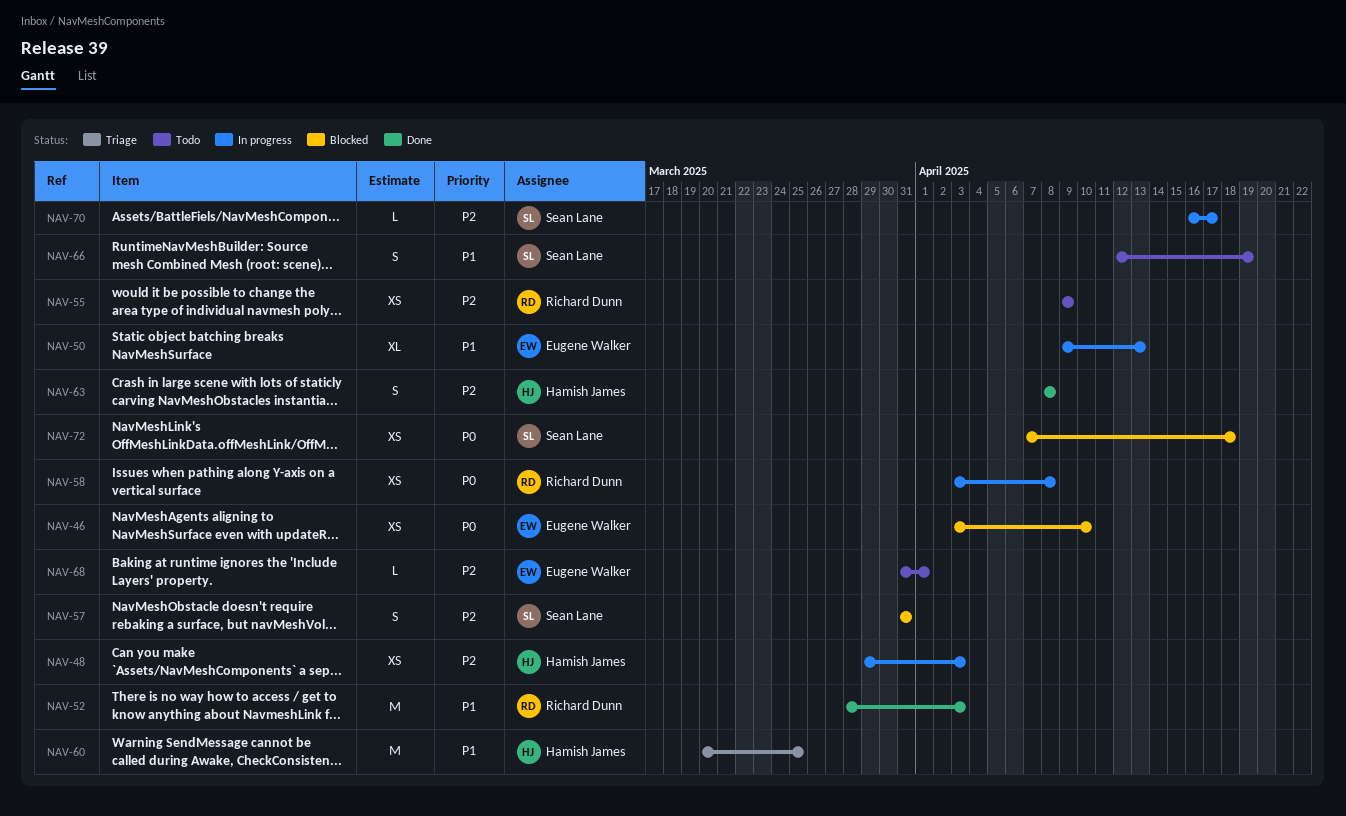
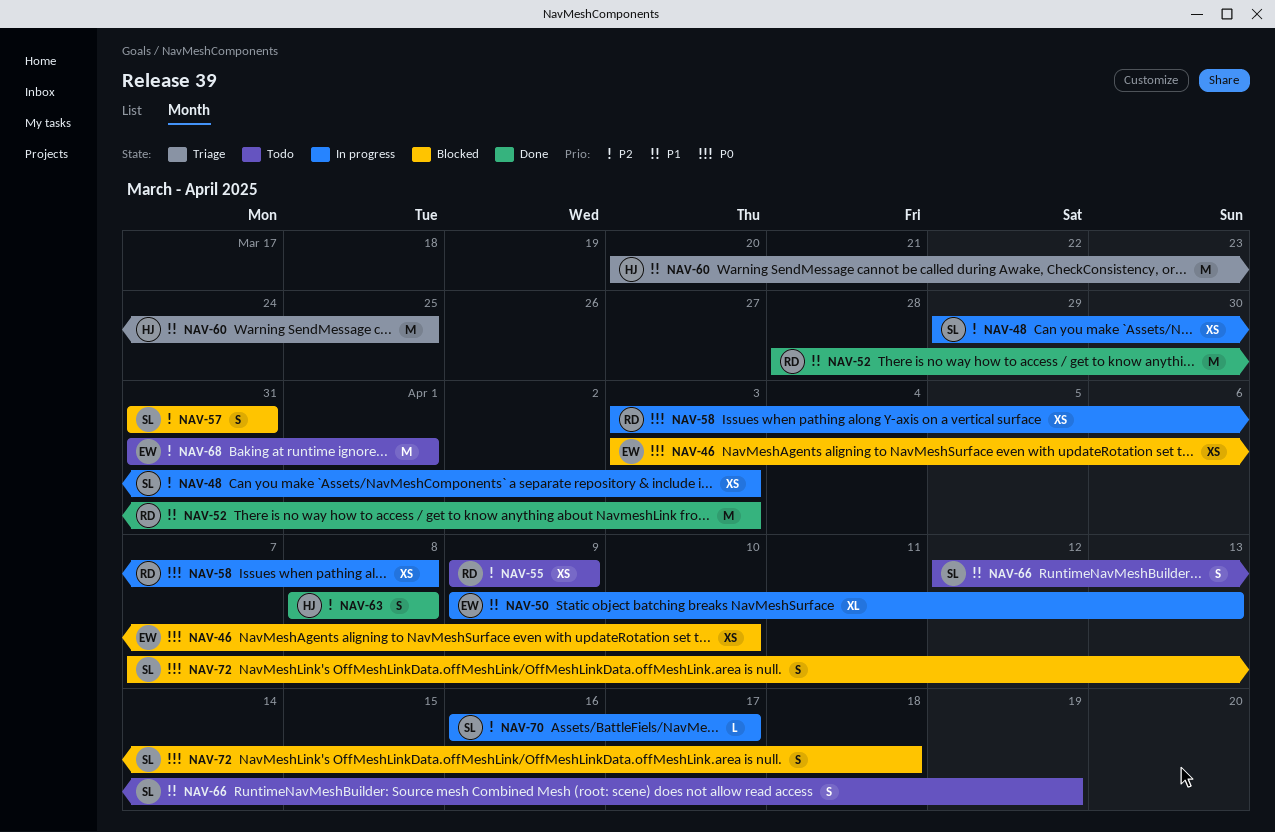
NAV-48, owner: Hamish James -> Sean Lane
NAV-68, estimate: L -> M
NAV-72, estimate: XS -> S

